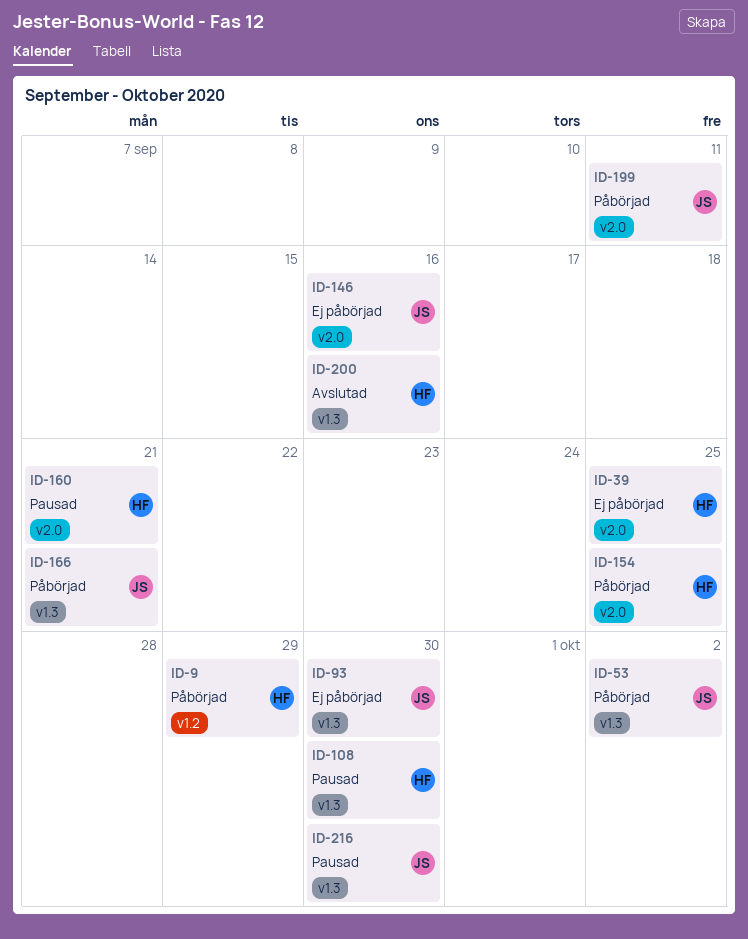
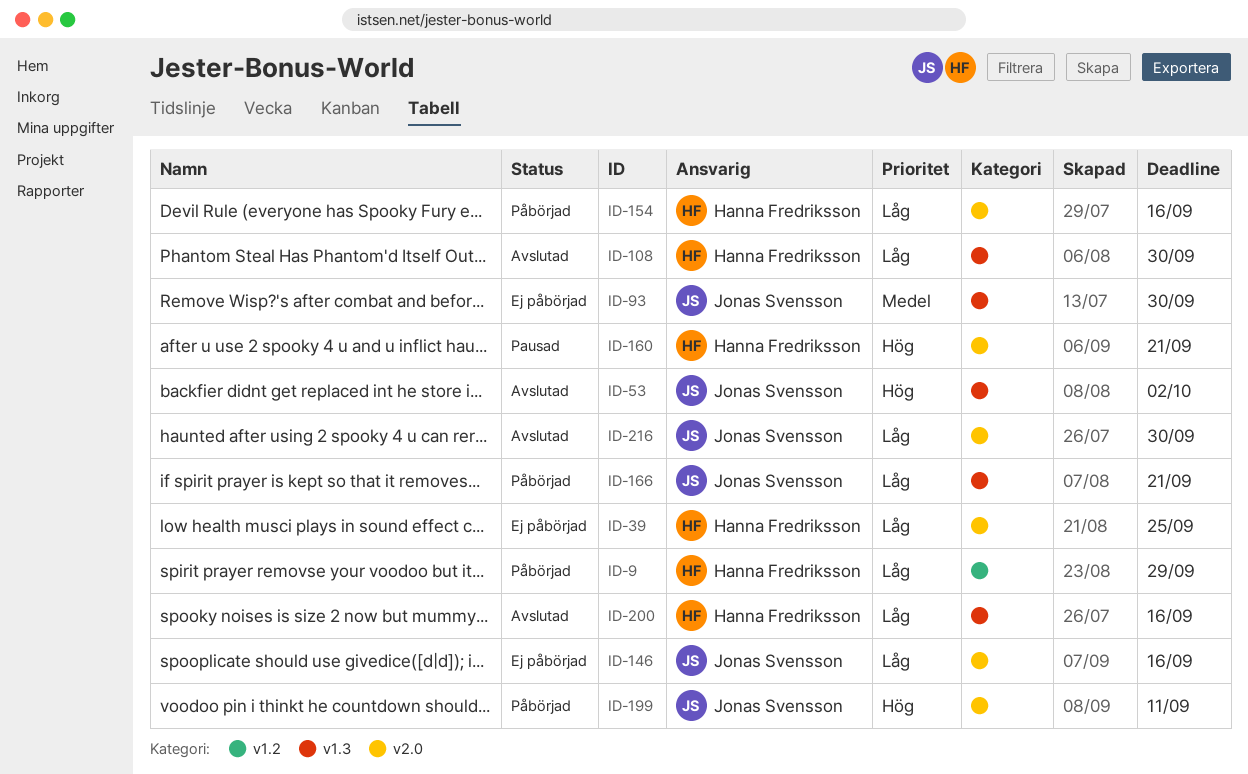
ID-53, status: Påbörjad -> Avslutad
ID-108, status: Pausad -> Avslutad
ID-154, due: Sep 25 -> Sep 16
ID-216, status: Pausad -> Avslutad
ID-216, label: v1.3 -> v2.0

